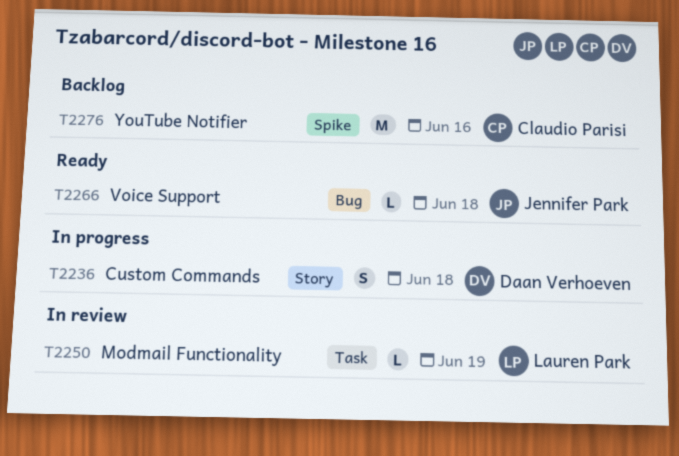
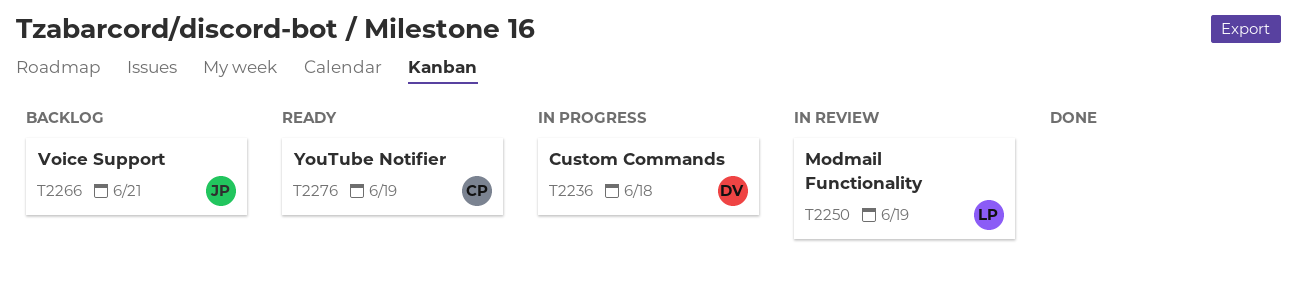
T2266, status: Ready -> Backlog
T2266, due: Jun 18 -> Jun 21
T2276, status: Backlog -> Ready
T2276, due: Jun 16 -> Jun 19

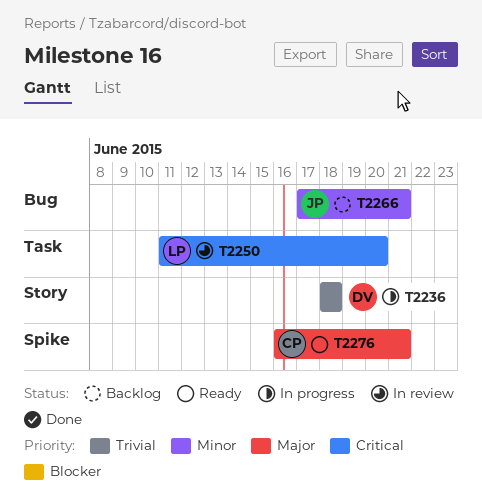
T2250, due: Jun 19 -> Jun 20
T2276, due: Jun 19 -> Jun 21

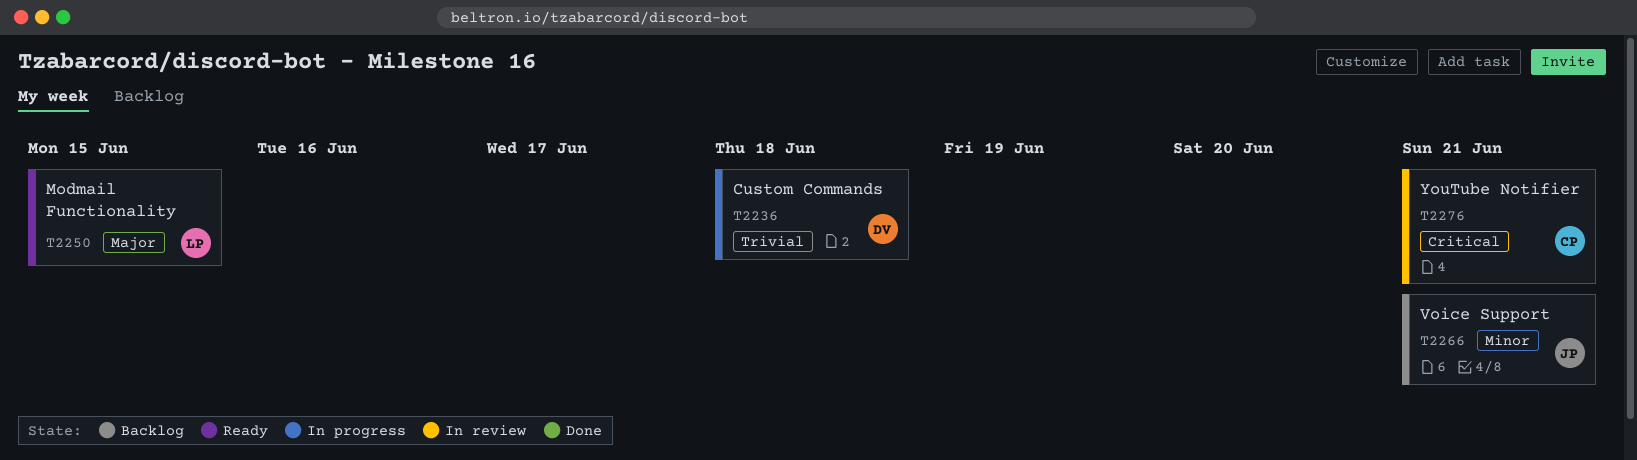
T2250, status: In review -> Ready
T2250, priority: Critical -> Major
T2250, due: Jun 20 -> Jun 15
T2276, status: Ready -> In review
T2276, priority: Major -> Critical

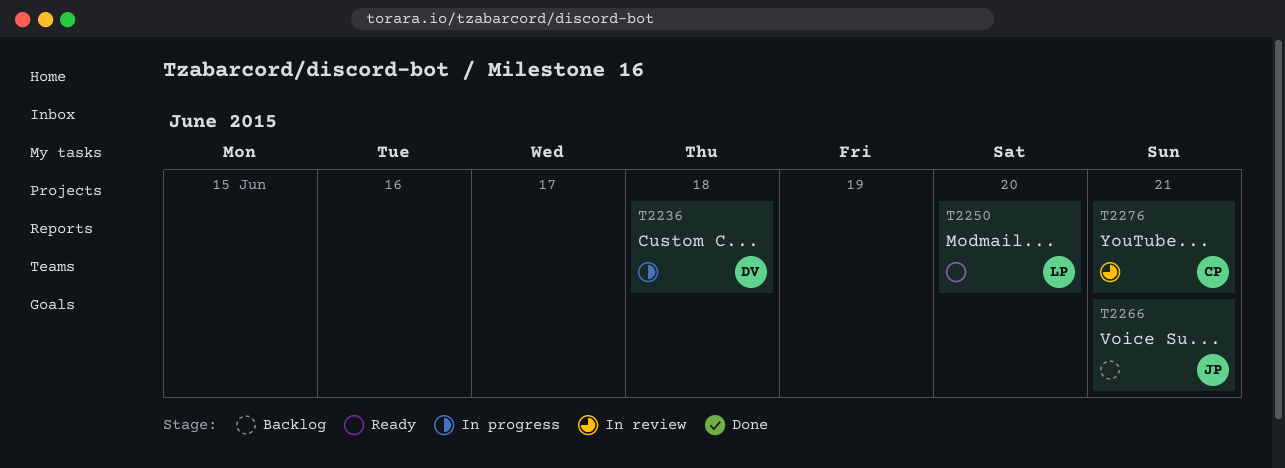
T2250, due: Jun 15 -> Jun 20

